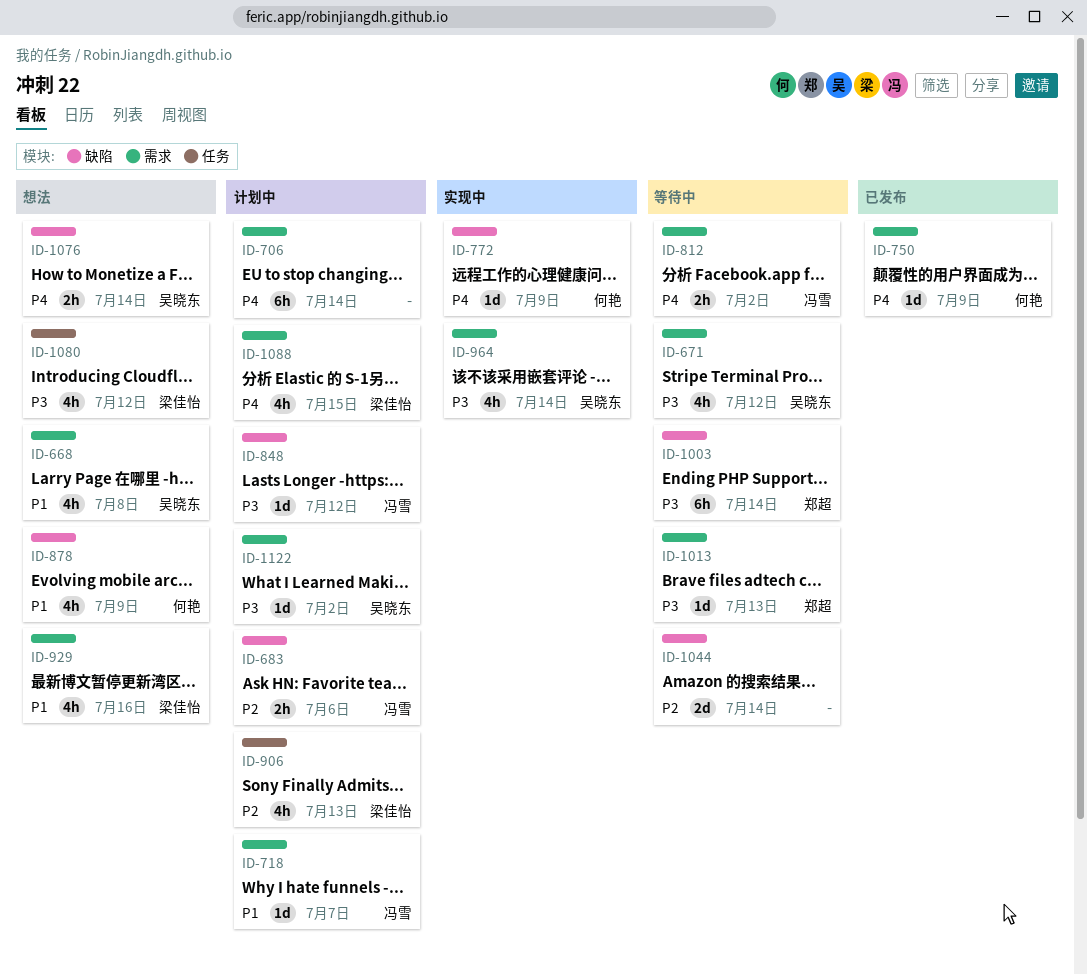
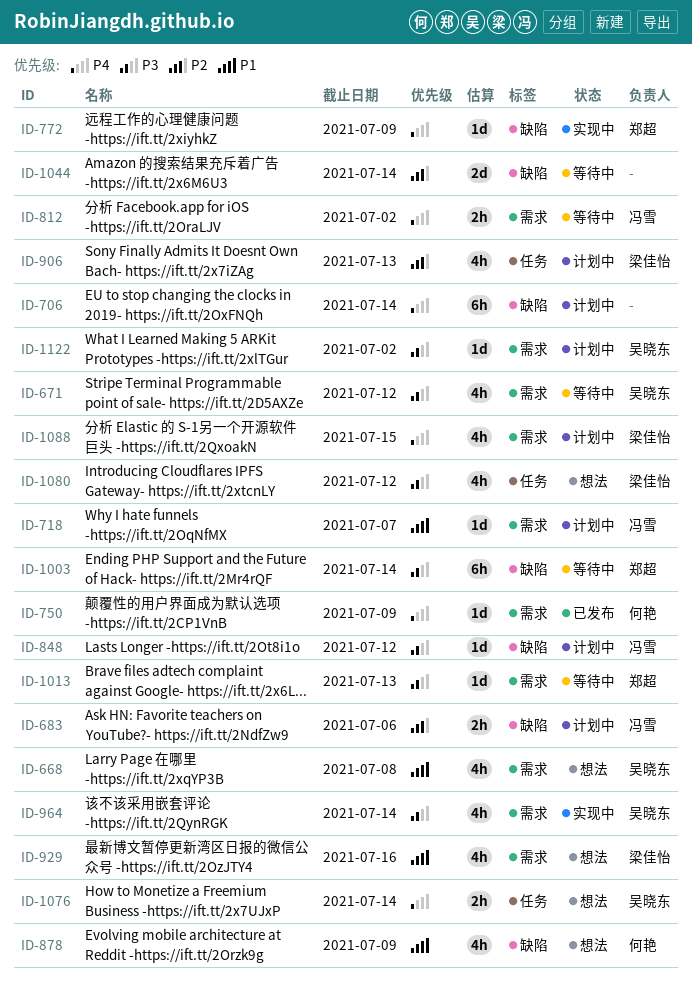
ID-706, label: 需求 -> 缺陷
ID-772, owner: 何艳 -> 郑超
ID-1076, label: 缺陷 -> 任务

